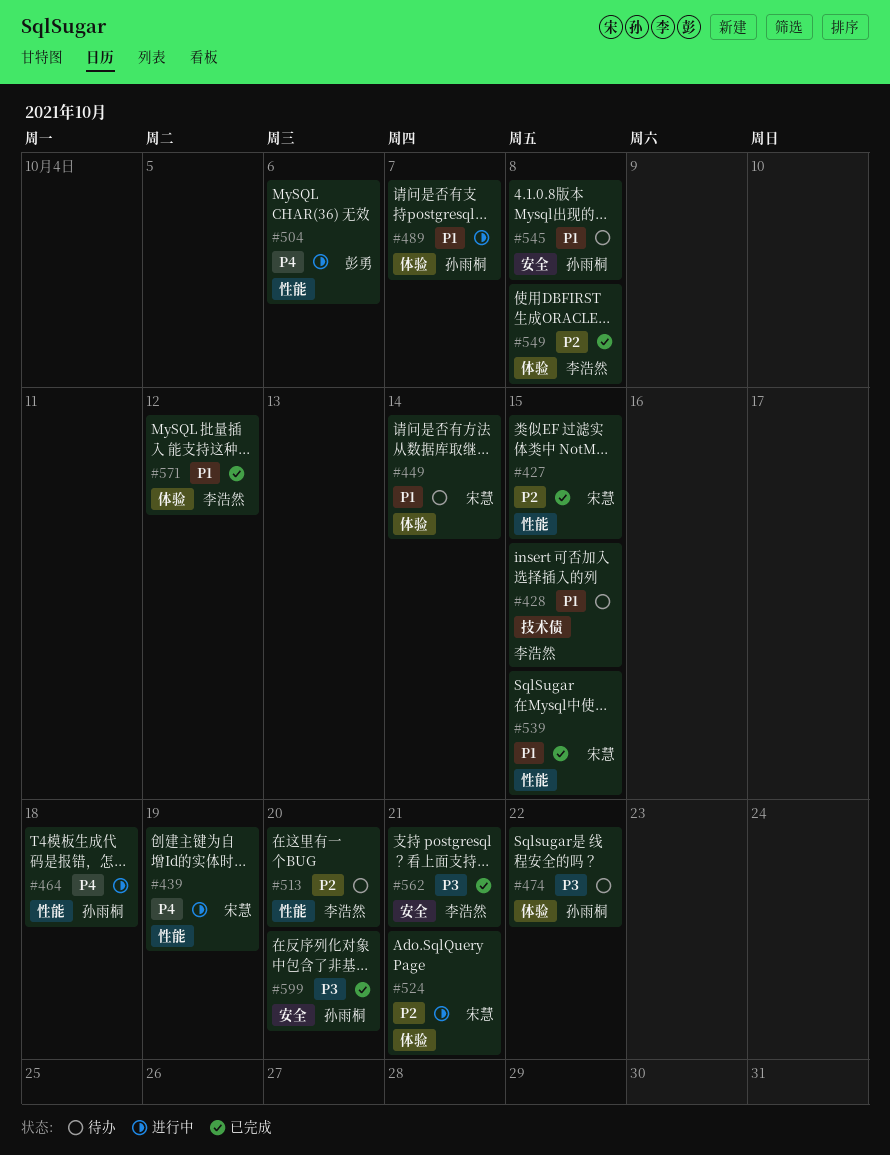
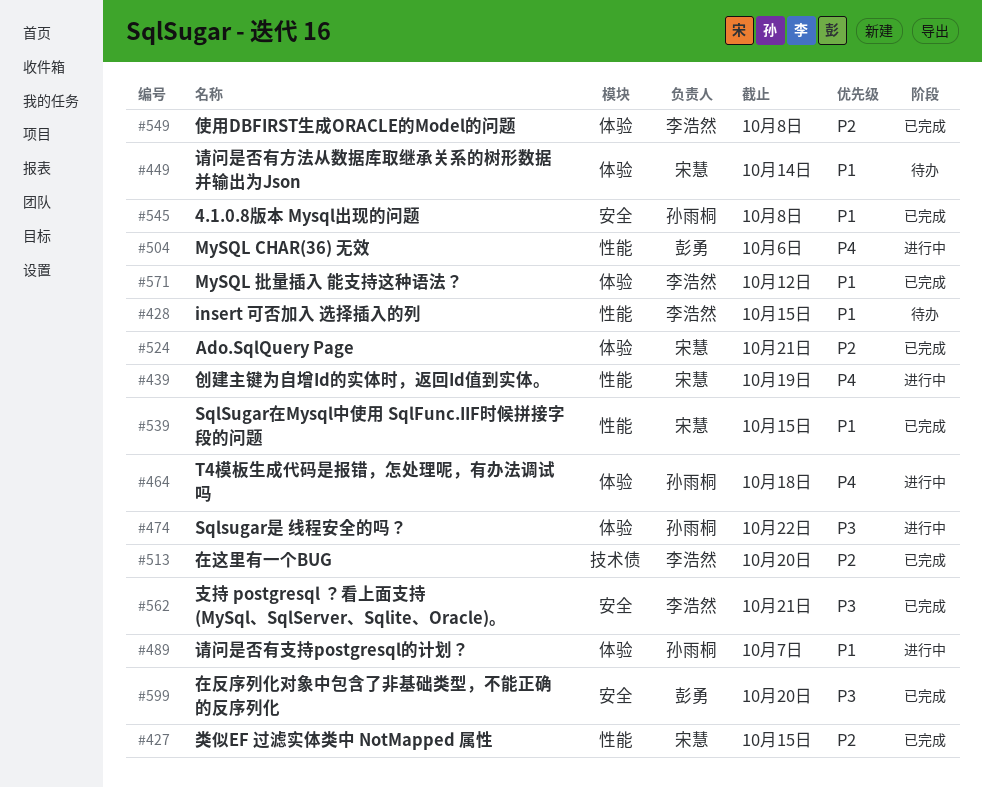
#428, label: 技术债 -> 性能
#464, label: 性能 -> 体验
#474, status: 待办 -> 进行中
#513, status: 待办 -> 已完成
#513, label: 性能 -> 技术债
#524, status: 进行中 -> 已完成
#545, status: 待办 -> 已完成
#599, owner: 孙雨桐 -> 彭勇

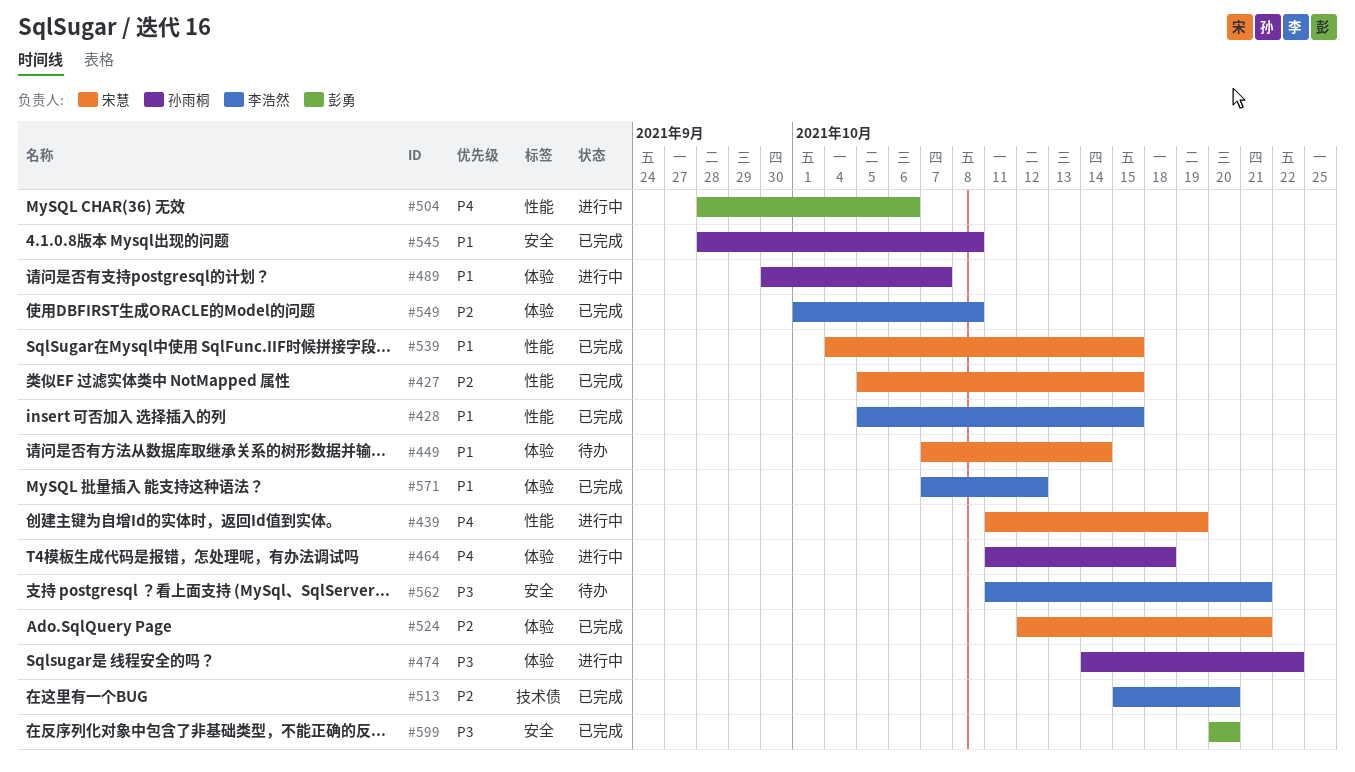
#428, status: 待办 -> 已完成
#562, status: 已完成 -> 待办

